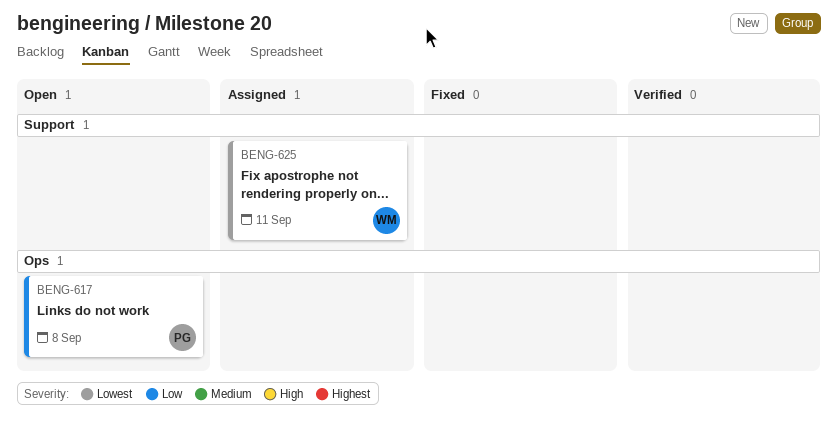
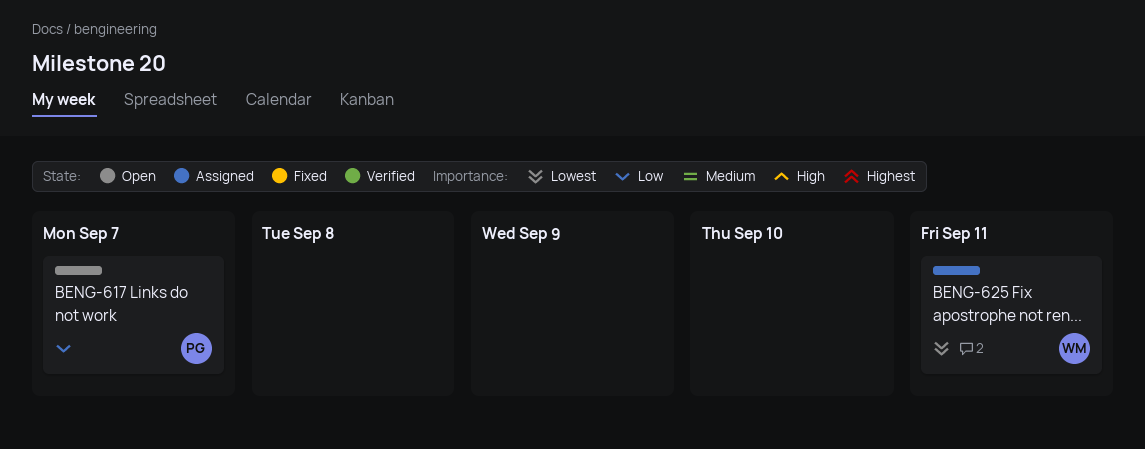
BENG-617, due: Sep 8 -> Sep 7

